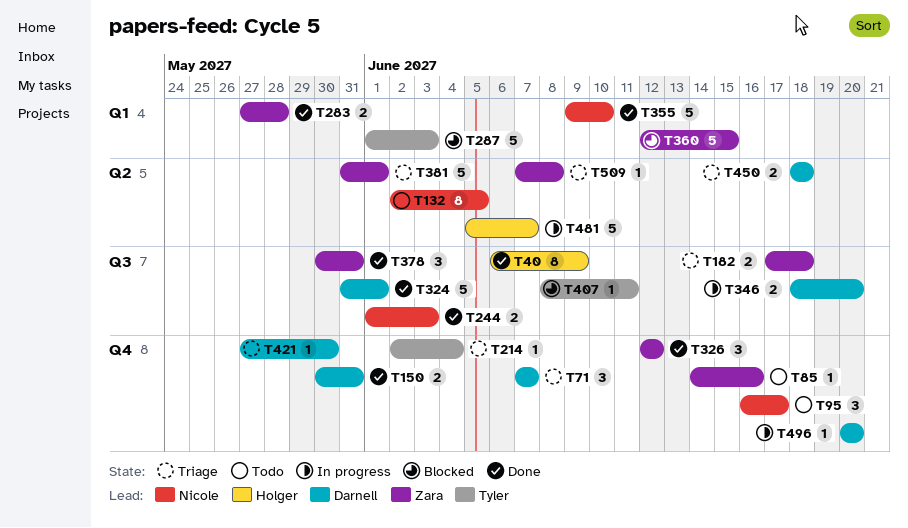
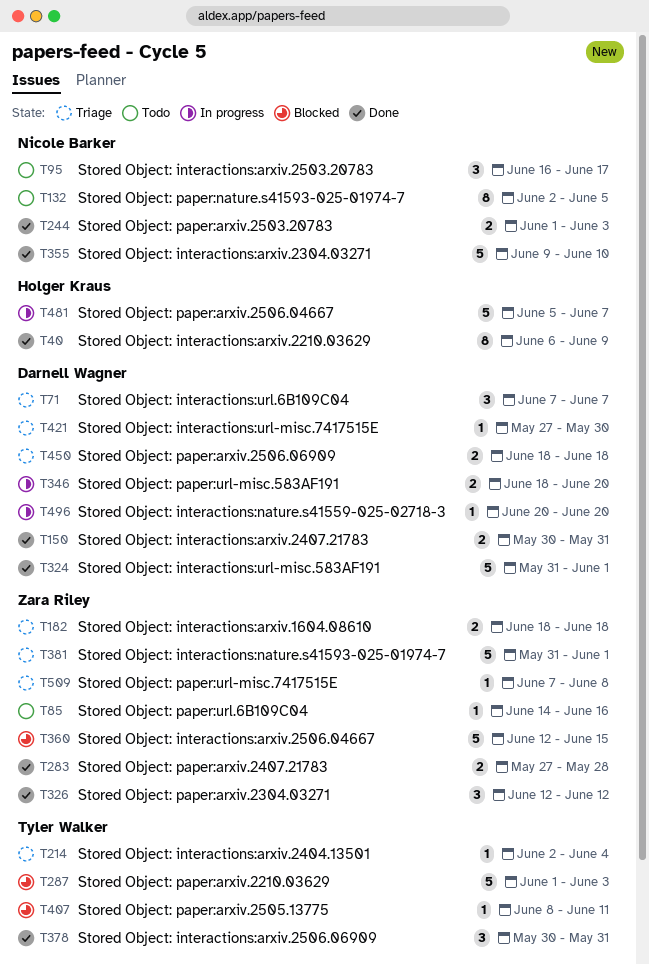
T182, start: Jun 17 -> Jun 18
T378, owner: Zara Riley -> Tyler Walker

